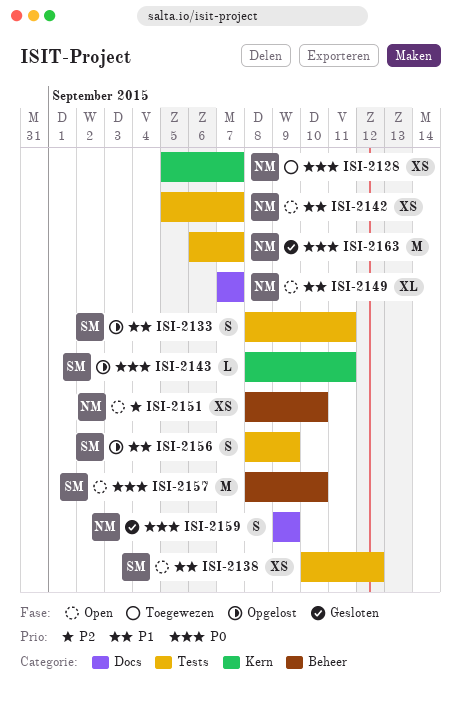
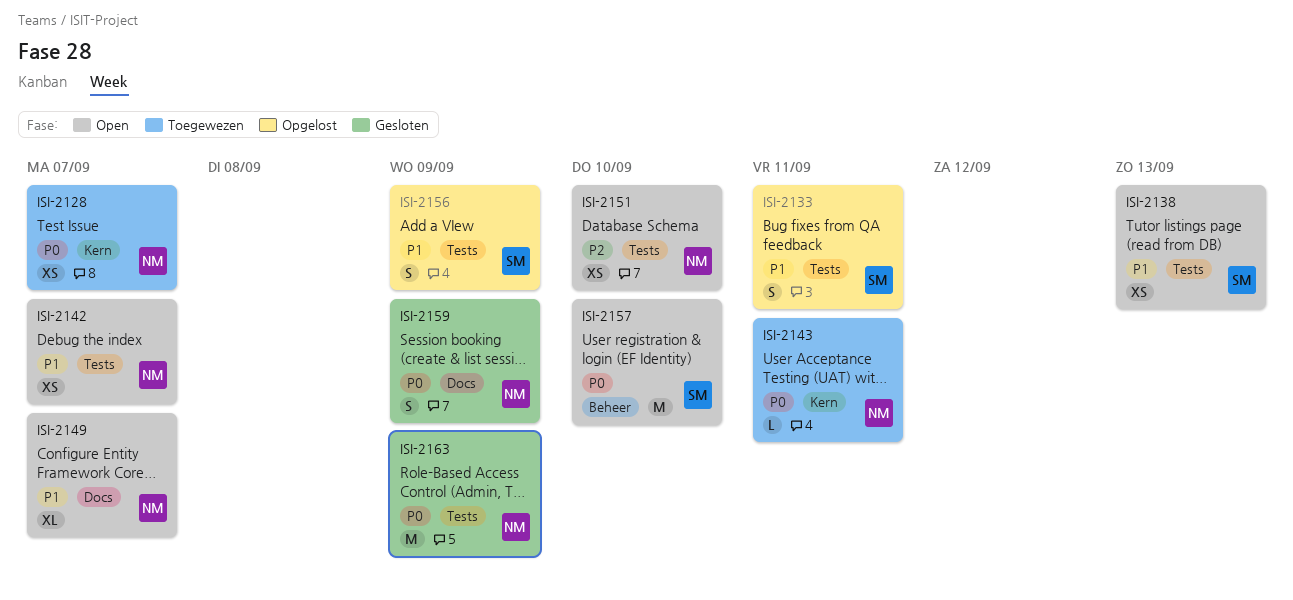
ISI-2138, due: Sep 12 -> Sep 13
ISI-2143, status: Opgelost -> Toegewezen
ISI-2143, owner: SM -> NM
ISI-2151, label: Beheer -> Tests
ISI-2163, due: Sep 7 -> Sep 9

